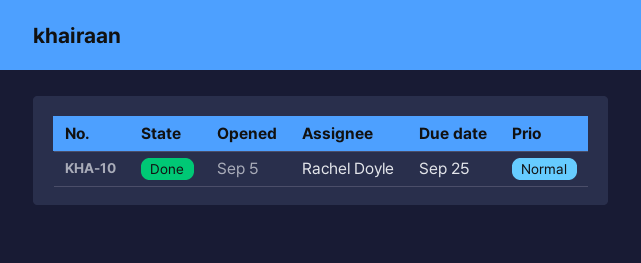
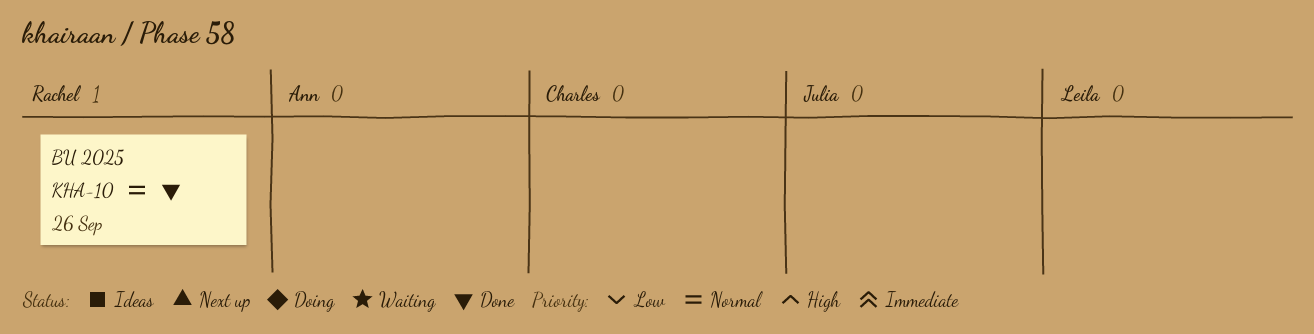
KHA-10, due: Sep 25 -> Sep 26

